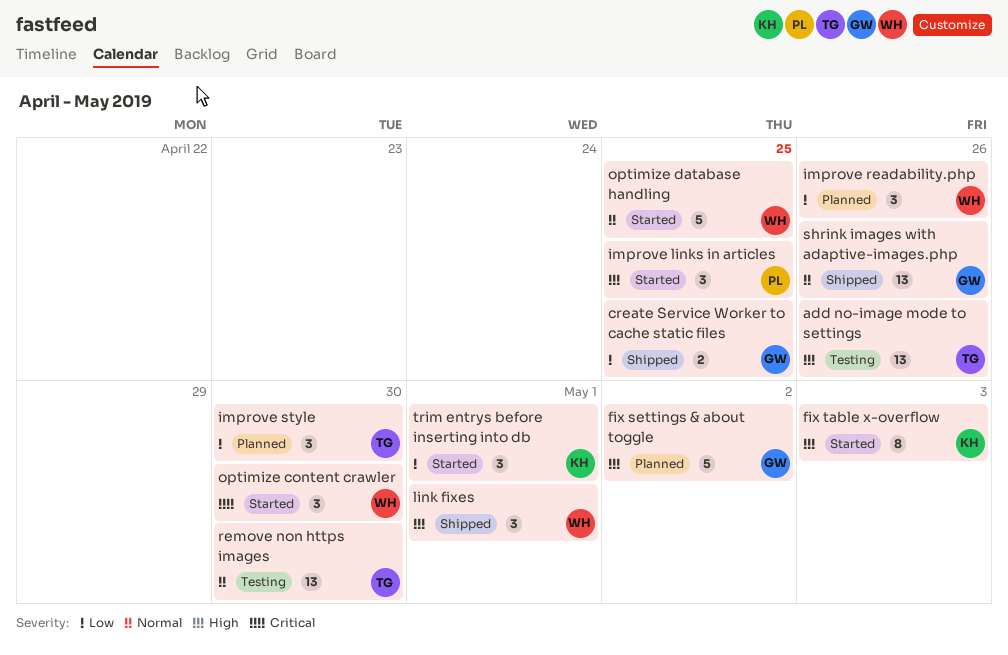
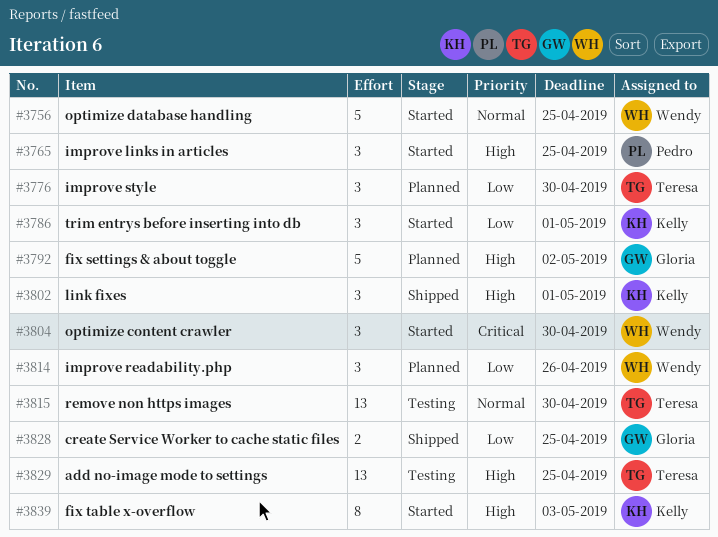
add no-image mode to settings, due: Apr 26 -> Apr 25
link fixes, owner: Wendy -> Kelly
shrink images with adaptive-images.php: present -> none

